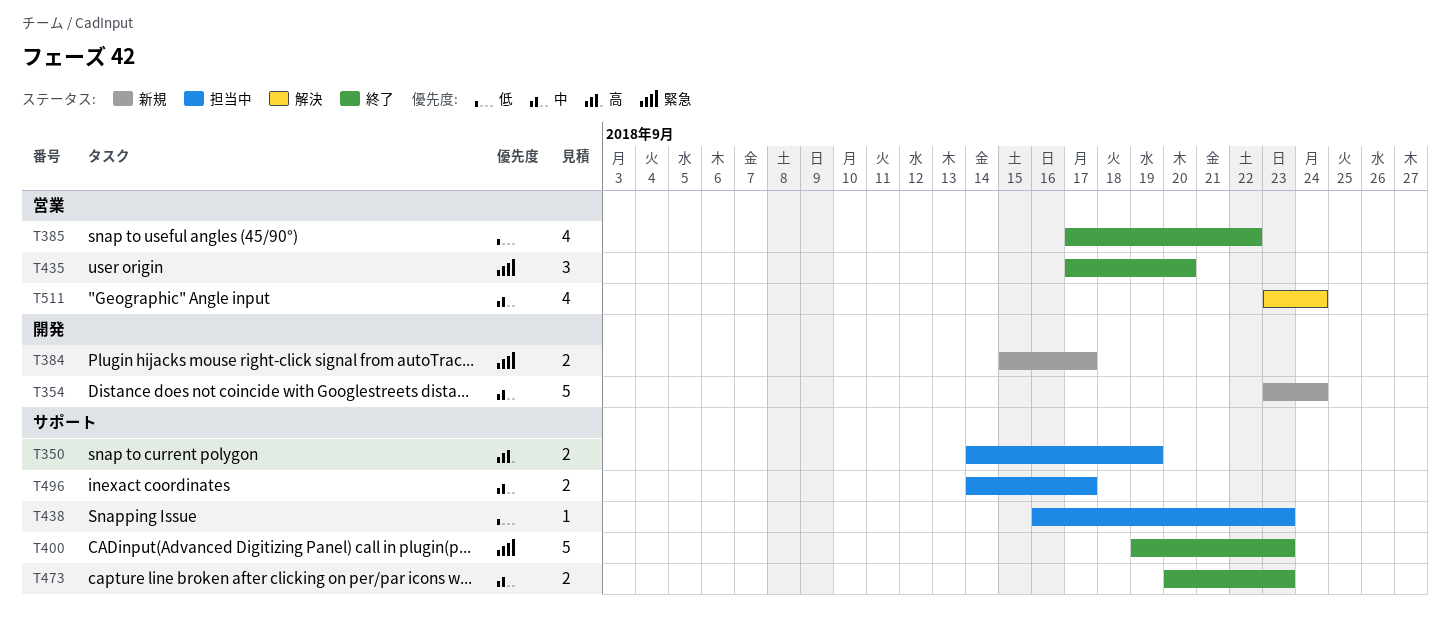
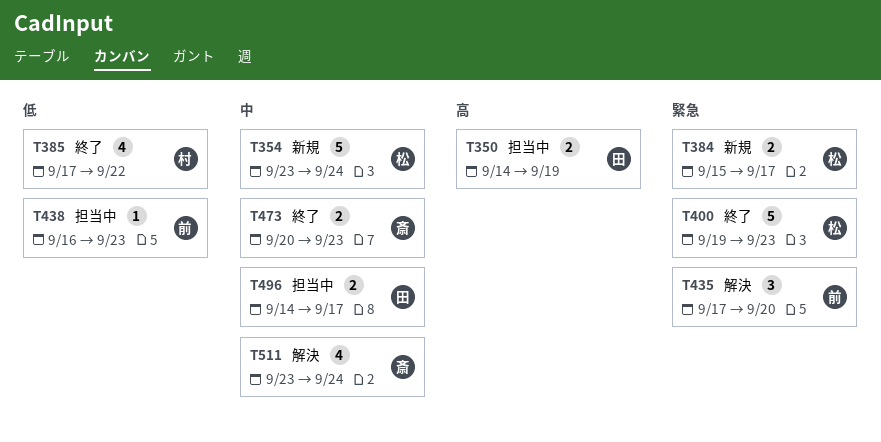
T435, status: 終了 -> 解決

